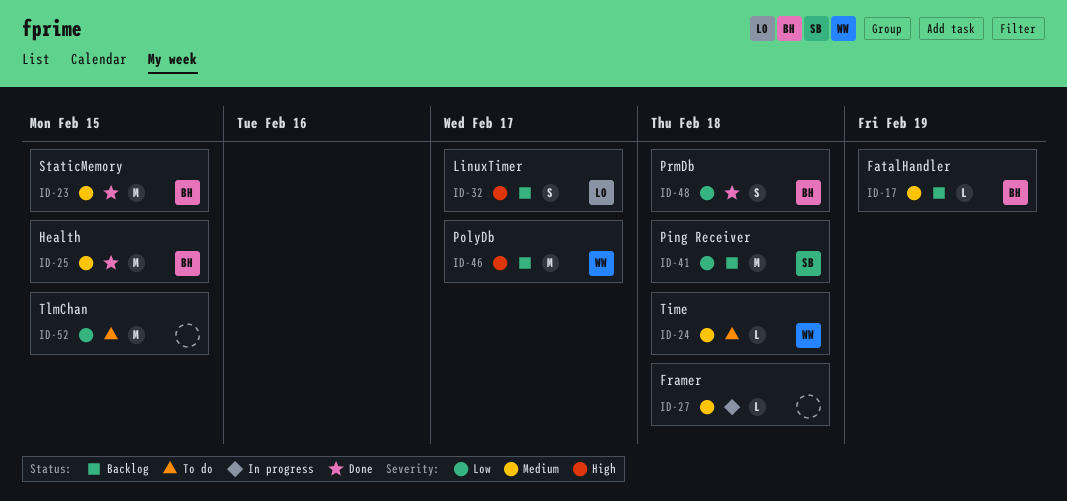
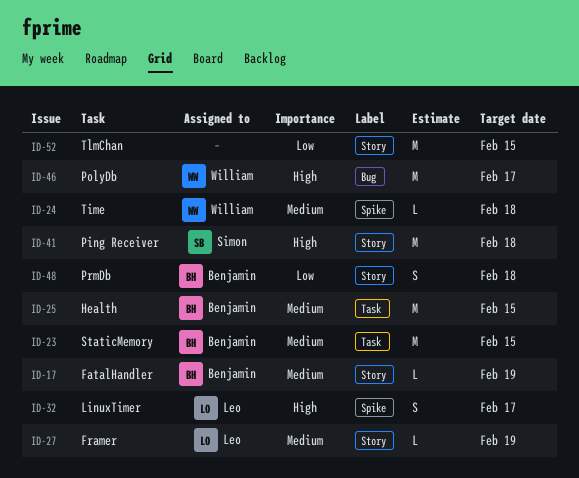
ID-27, owner: none -> Leo
ID-27, due: Feb 18 -> Feb 19
ID-41, priority: Low -> High

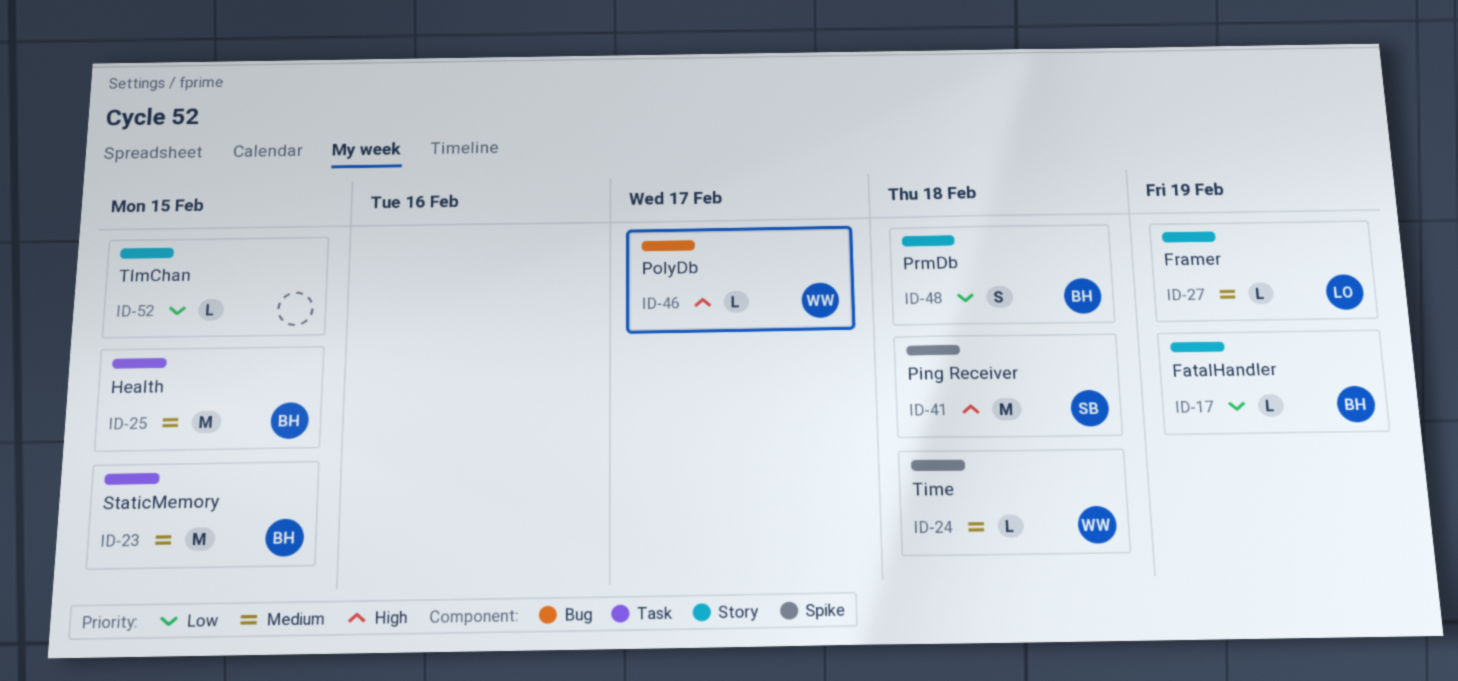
ID-17, priority: Medium -> Low
ID-32: present -> none
ID-41, label: Story -> Spike
ID-46, estimate: M -> L
ID-52, estimate: M -> L

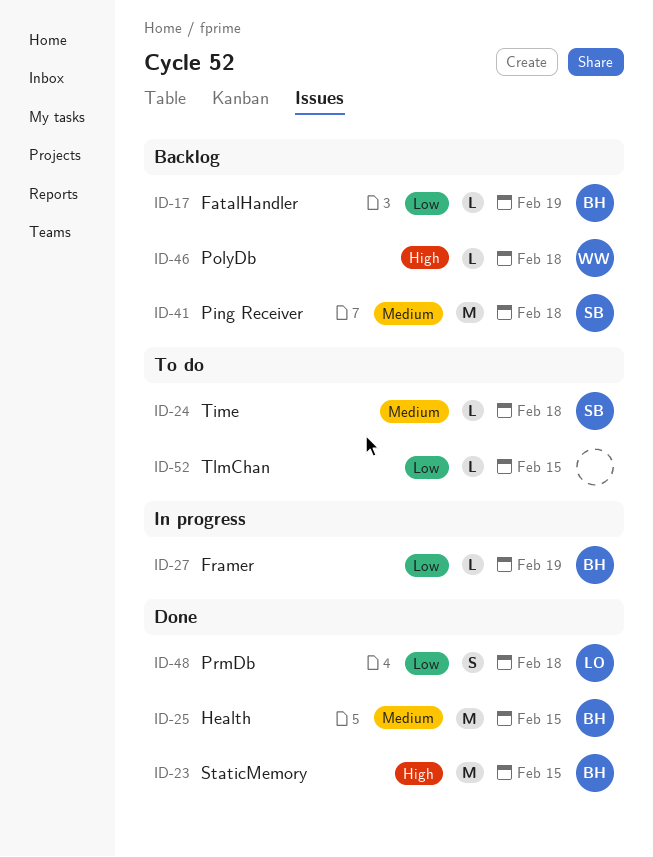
ID-23, priority: Medium -> High
ID-24, owner: WW -> SB
ID-27, owner: LO -> BH
ID-27, priority: Medium -> Low
ID-41, priority: High -> Medium
ID-46, due: Feb 17 -> Feb 18
ID-48, owner: BH -> LO

